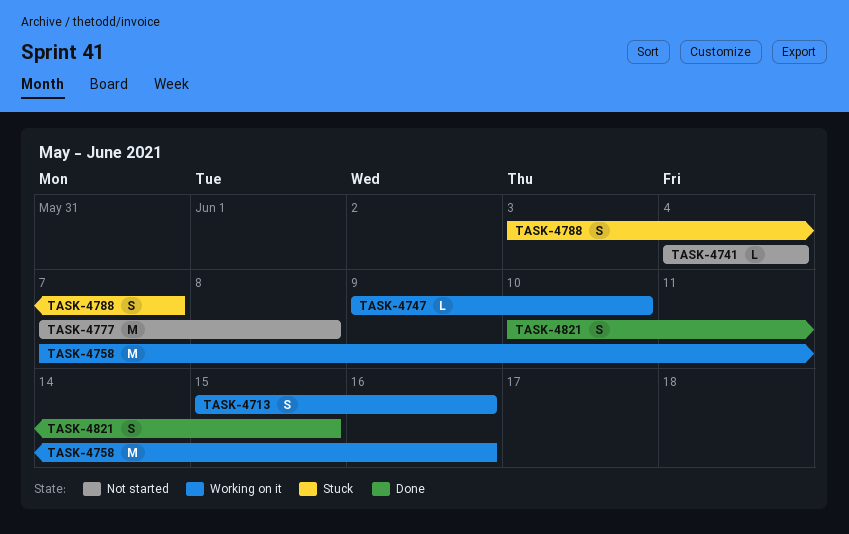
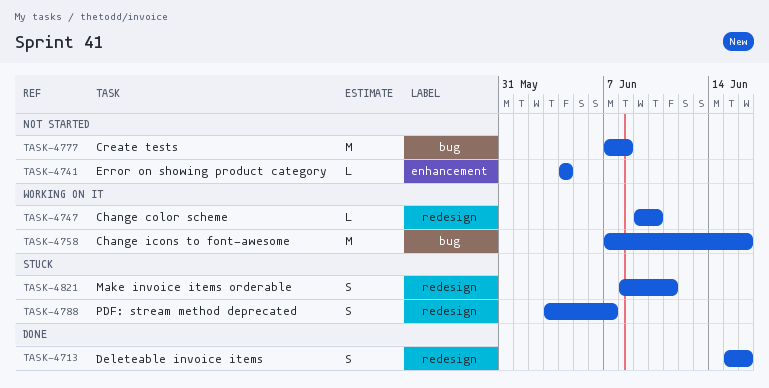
TASK-4713, status: Working on it -> Done
TASK-4821, status: Done -> Stuck
TASK-4821, start: Jun 10 -> Jun 8
TASK-4821, due: Jun 15 -> Jun 11

